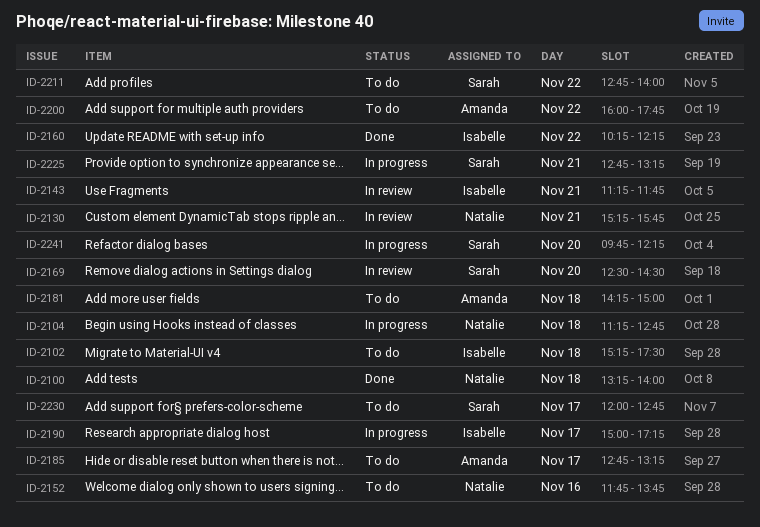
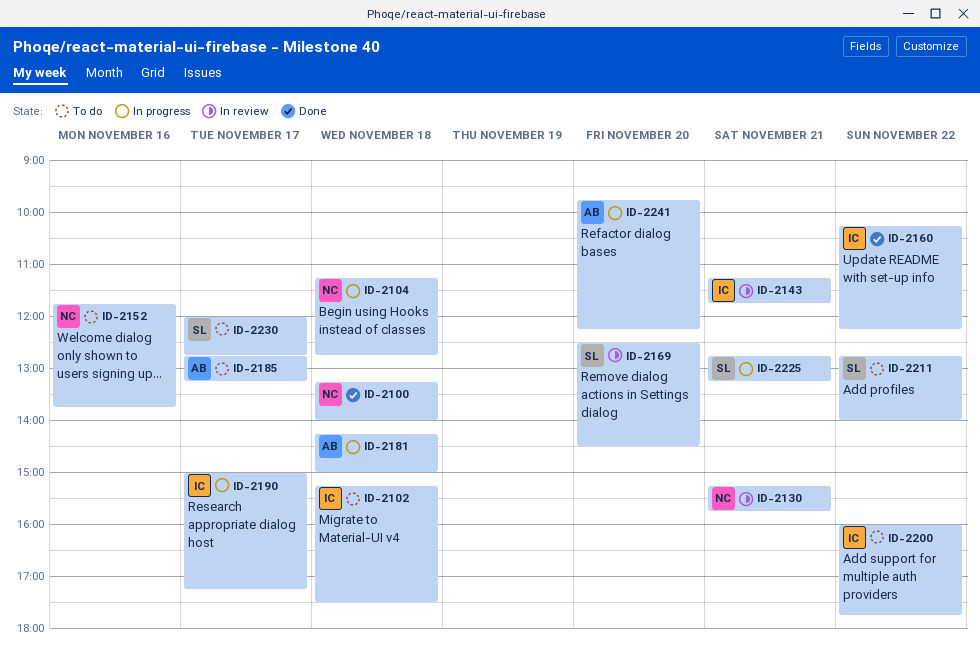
ID-2181, status: To do -> In progress
ID-2200, owner: Amanda -> Isabelle
ID-2241, owner: Sarah -> Amanda

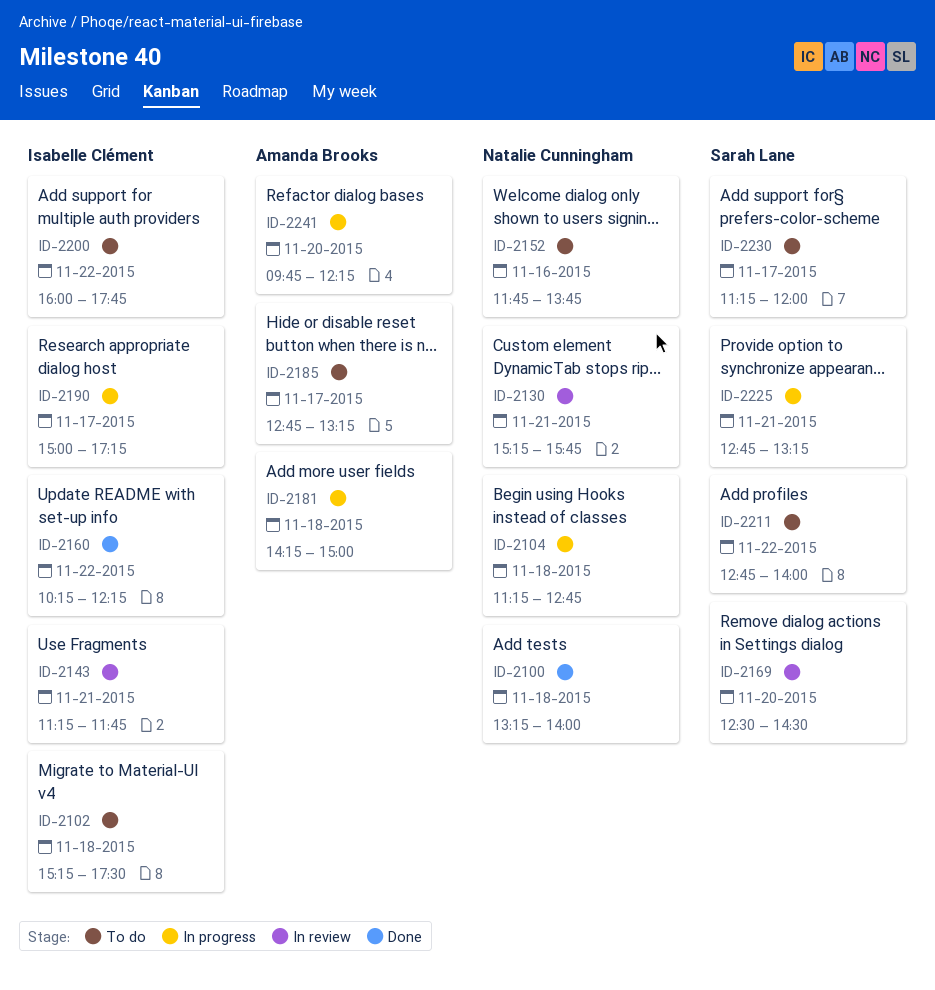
ID-2230, begins: 12:00 -> 11:15
ID-2230, ends: 12:45 -> 12:00

